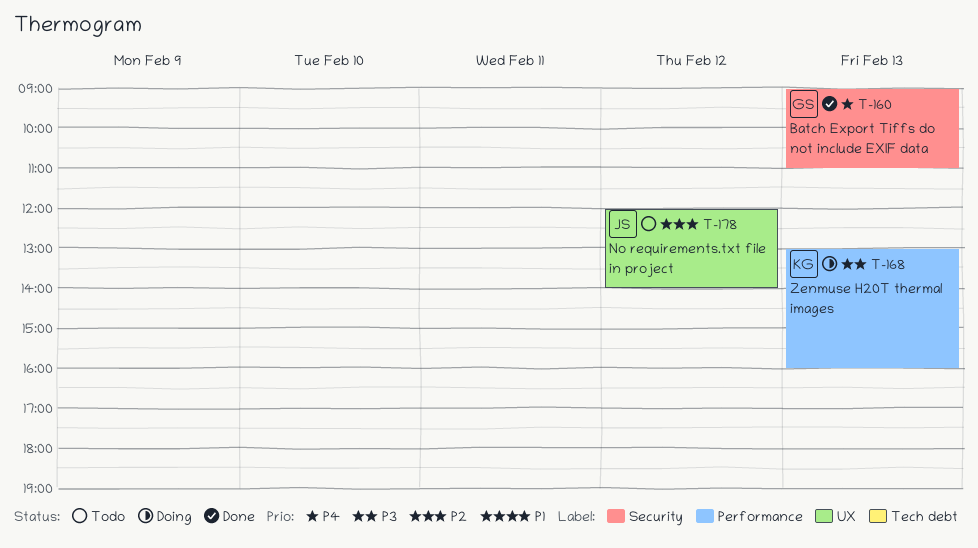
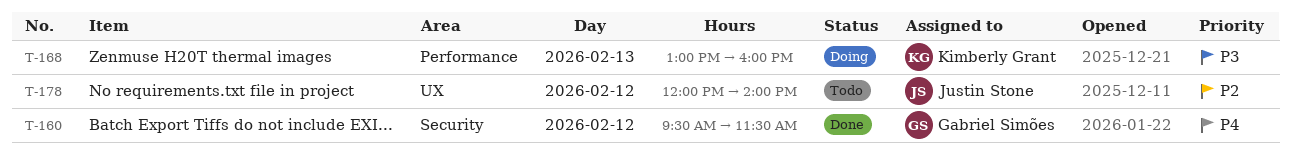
T-160, day: Feb 13 -> Feb 12
T-160, begins: 09:00 -> 09:30
T-160, ends: 11:00 -> 11:30

